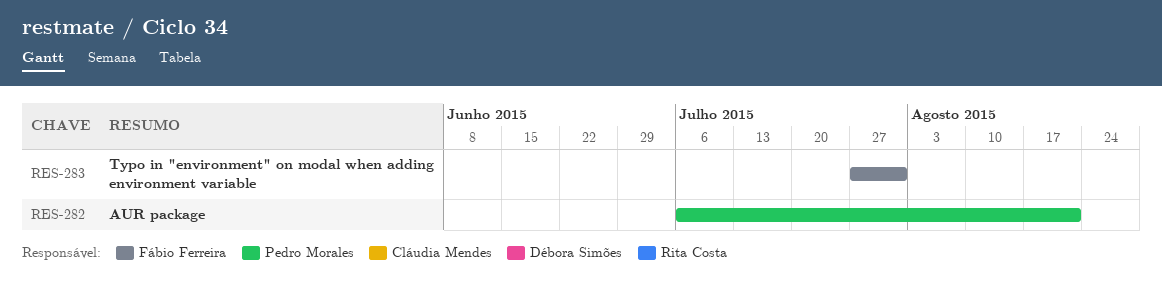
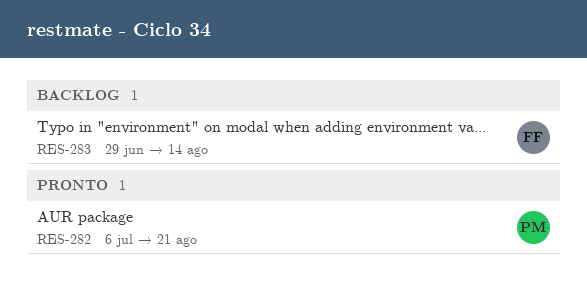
RES-283, start: Jul 27 -> Jun 29
RES-283, due: Jul 31 -> Aug 14

